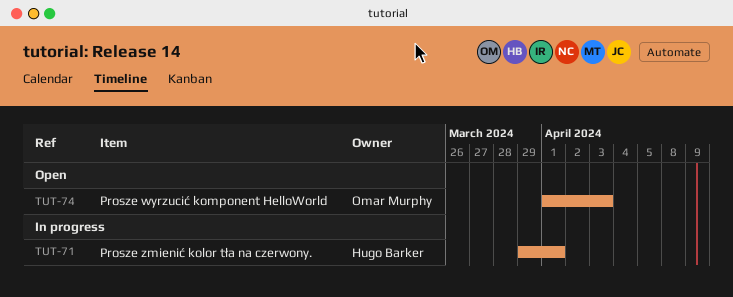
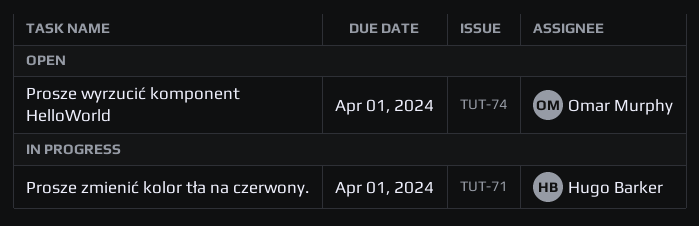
TUT-74, due: Apr 3 -> Apr 1

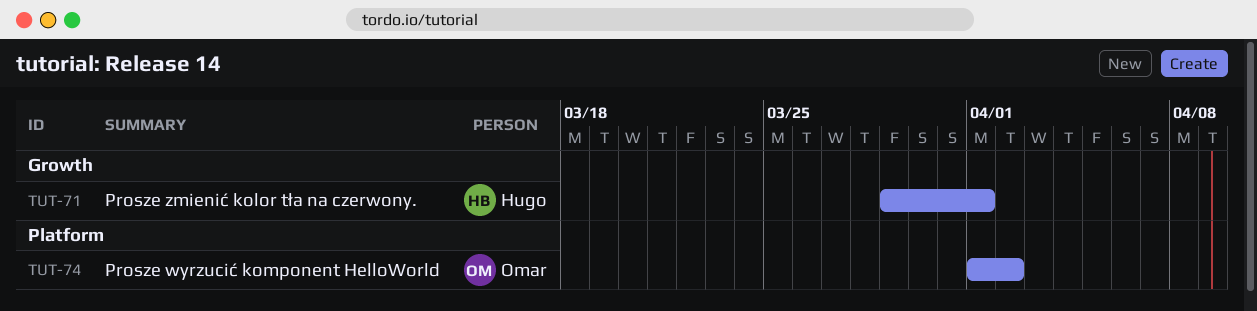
TUT-74, due: Apr 1 -> Apr 2

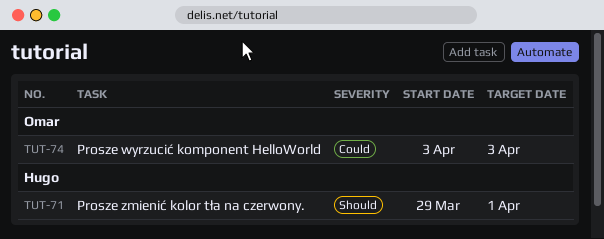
TUT-74, start: Apr 1 -> Apr 3
TUT-74, due: Apr 2 -> Apr 3

